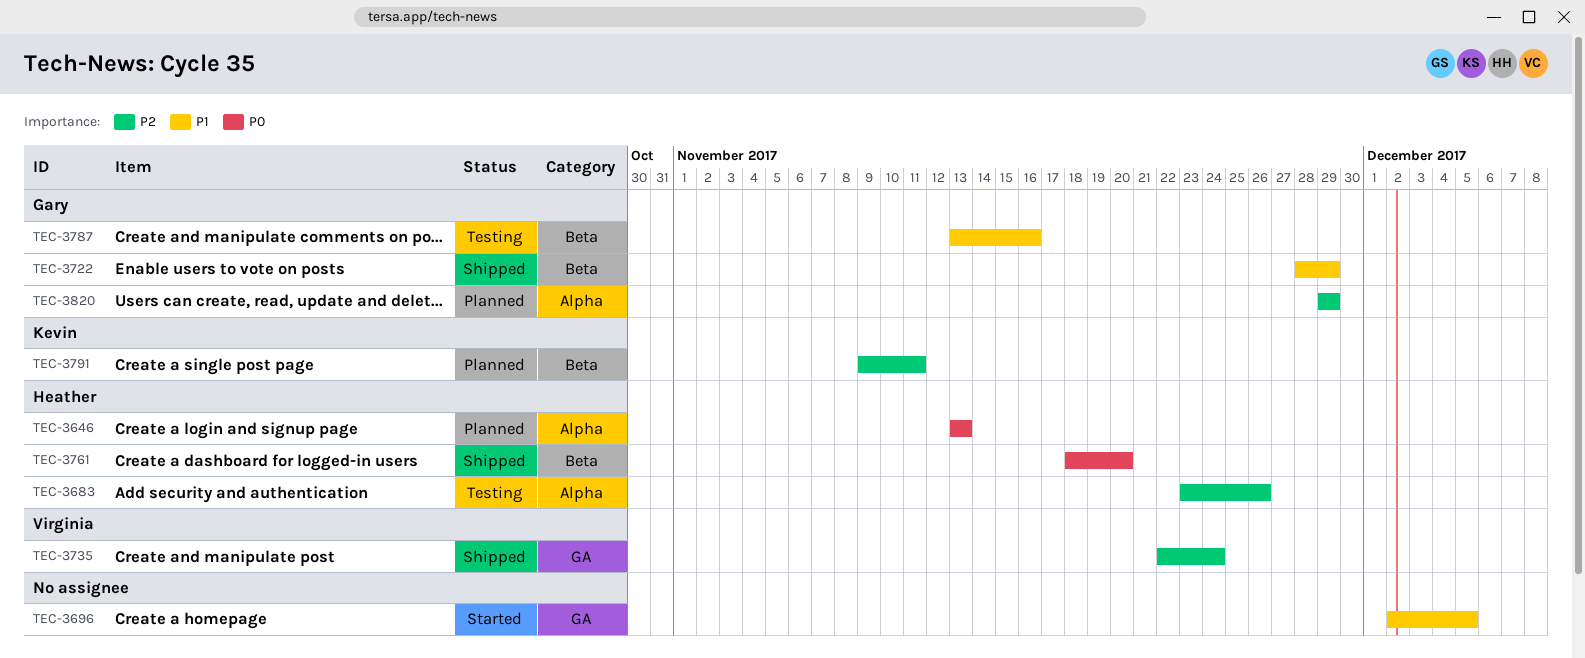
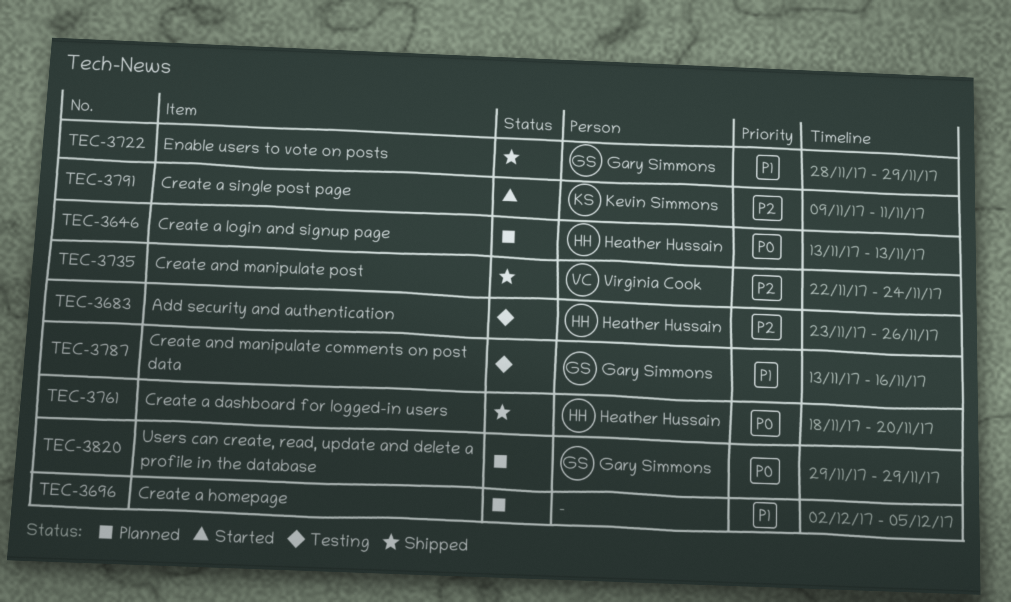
TEC-3696, status: Started -> Planned
TEC-3791, status: Planned -> Started
TEC-3820, priority: P2 -> P0

